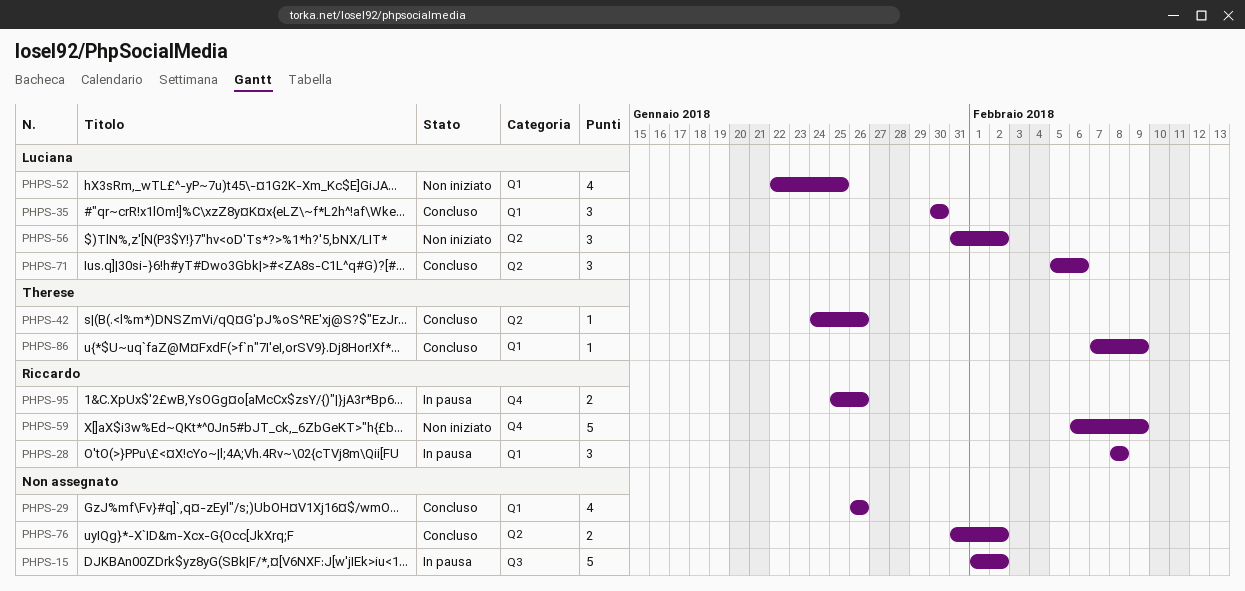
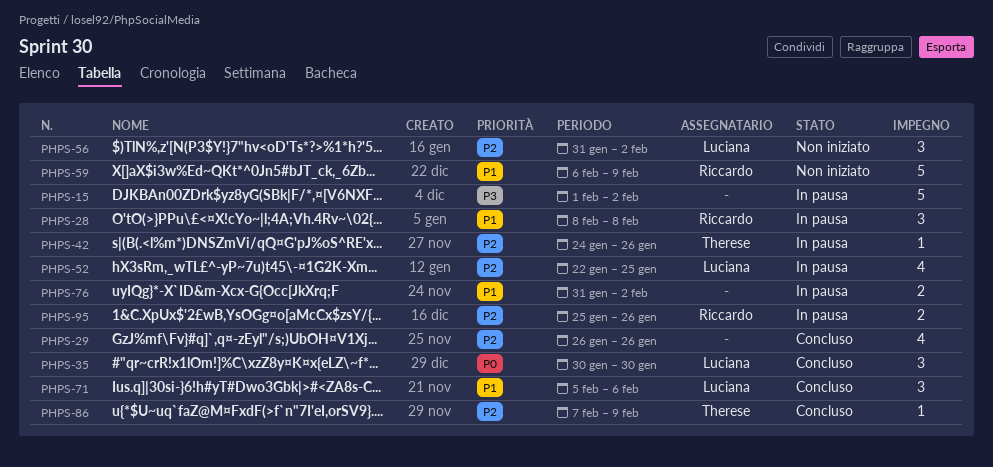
PHPS-42, status: Concluso -> In pausa
PHPS-52, status: Non iniziato -> In pausa
PHPS-76, status: Concluso -> In pausa

